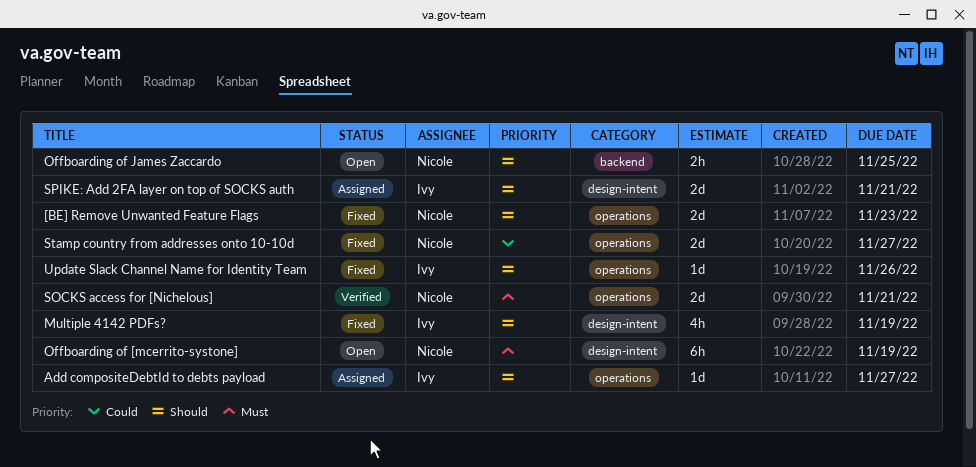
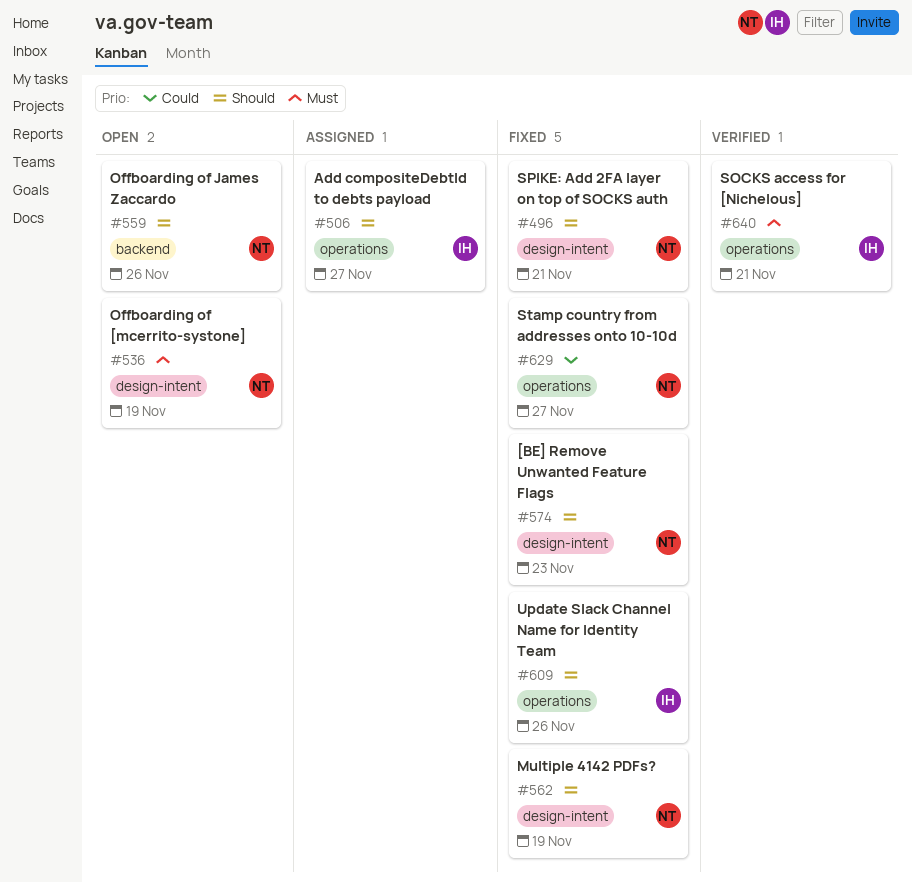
[BE] Remove Unwanted Feature Flags, label: operations -> design-intent
Multiple 4142 PDFs?, owner: Ivy -> Nicole
Offboarding of James Zaccardo, due: Nov 25 -> Nov 26
SOCKS access for [Nichelous], owner: Nicole -> Ivy
SPIKE: Add 2FA layer on top of SOCKS auth, status: Assigned -> Fixed
SPIKE: Add 2FA layer on top of SOCKS auth, owner: Ivy -> Nicole

